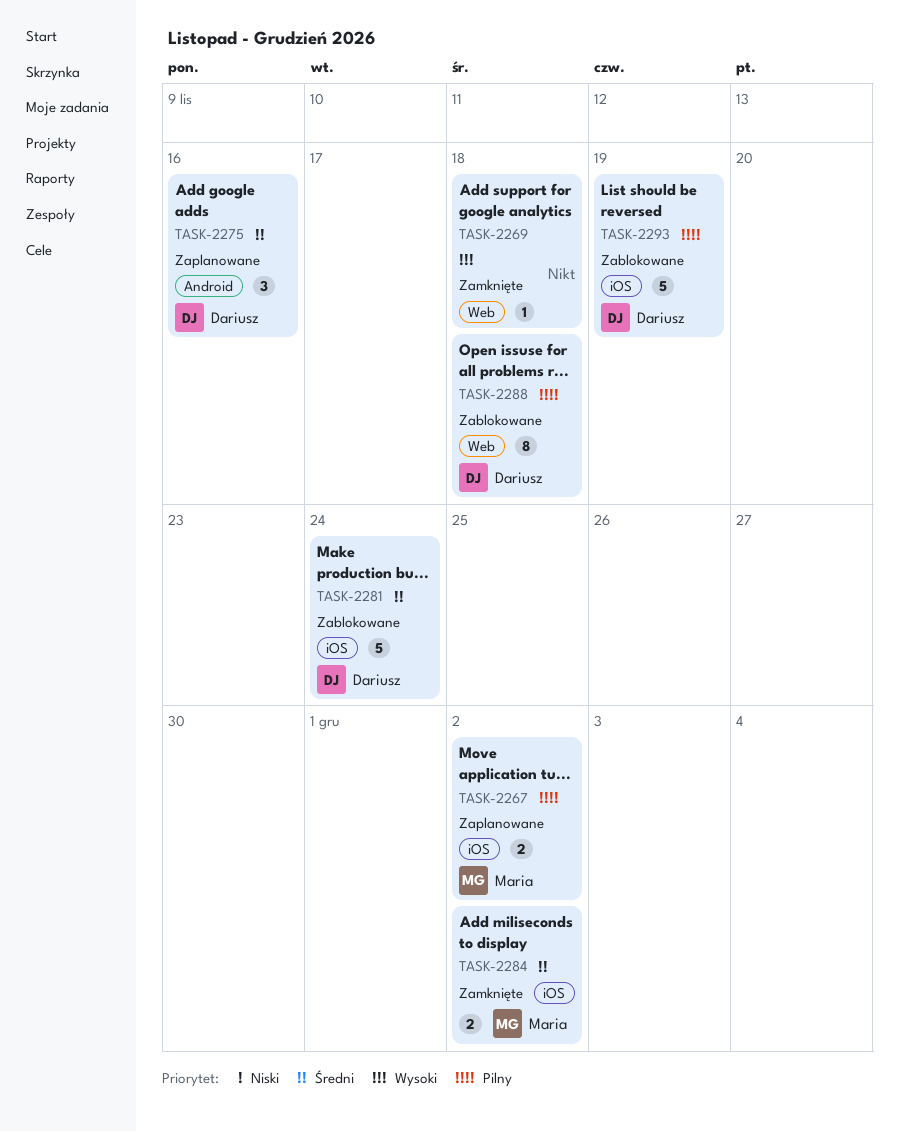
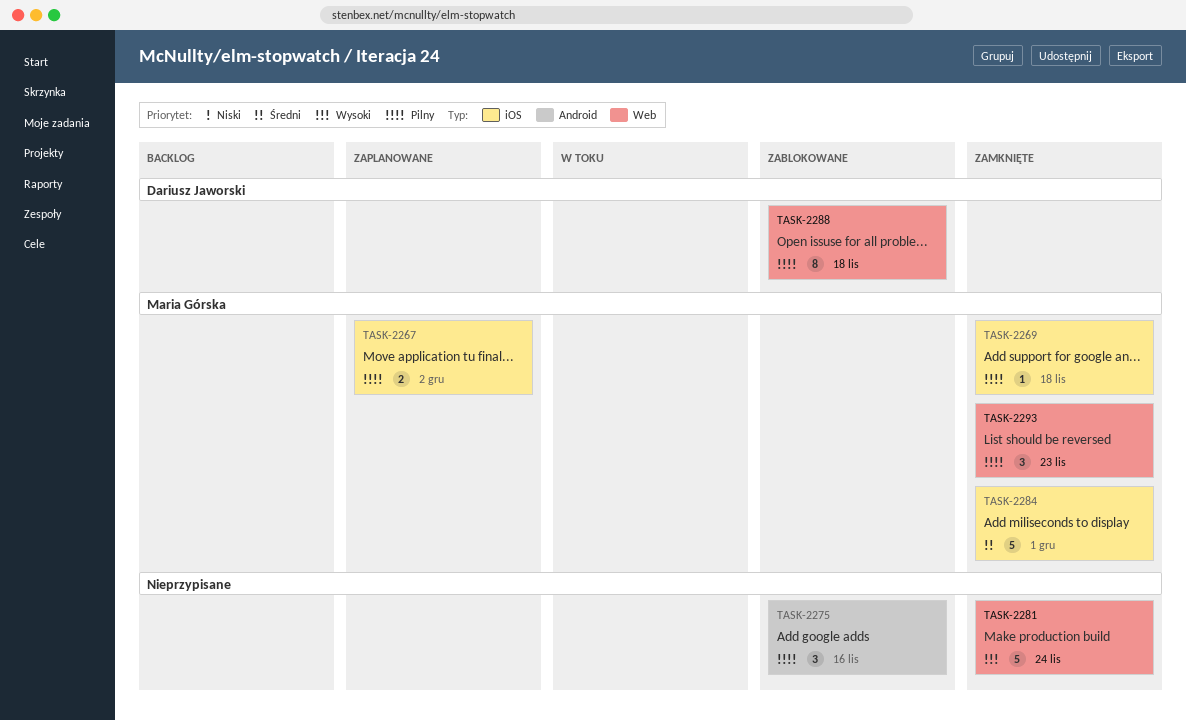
TASK-2269, owner: none -> Maria Górska
TASK-2269, priority: Wysoki -> Pilny
TASK-2269, label: Web -> iOS
TASK-2275, status: Zaplanowane -> Zablokowane
TASK-2275, owner: Dariusz Jaworski -> none
TASK-2275, priority: Średni -> Pilny
TASK-2281, status: Zablokowane -> Zamknięte
TASK-2281, owner: Dariusz Jaworski -> none
TASK-2281, priority: Średni -> Wysoki
TASK-2281, label: iOS -> Web
TASK-2284, estimate: 2 -> 5
TASK-2284, due: Dec 2 -> Dec 1
TASK-2293, status: Zablokowane -> Zamknięte
TASK-2293, owner: Dariusz Jaworski -> Maria Górska
TASK-2293, label: iOS -> Web
TASK-2293, estimate: 5 -> 3
TASK-2293, due: Nov 19 -> Nov 23

